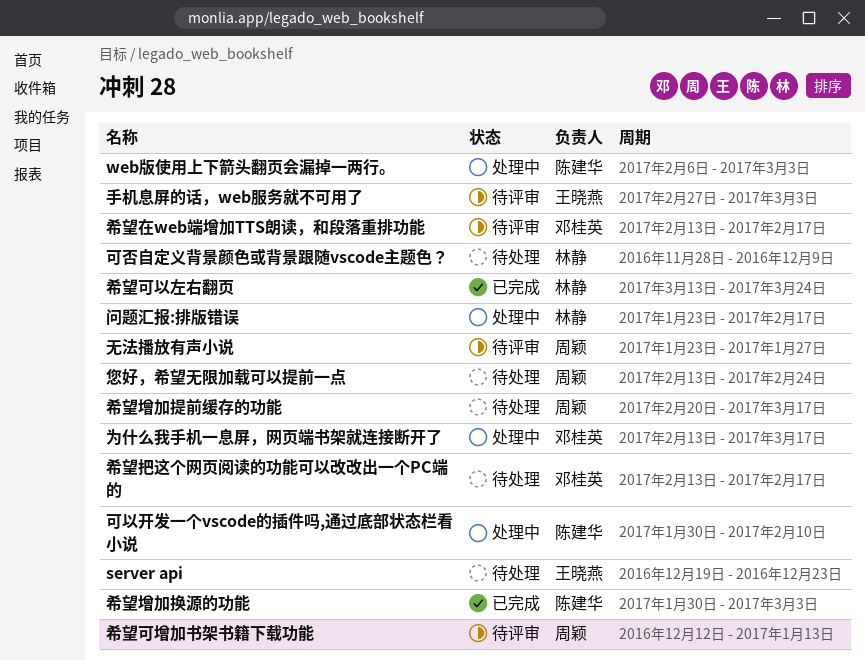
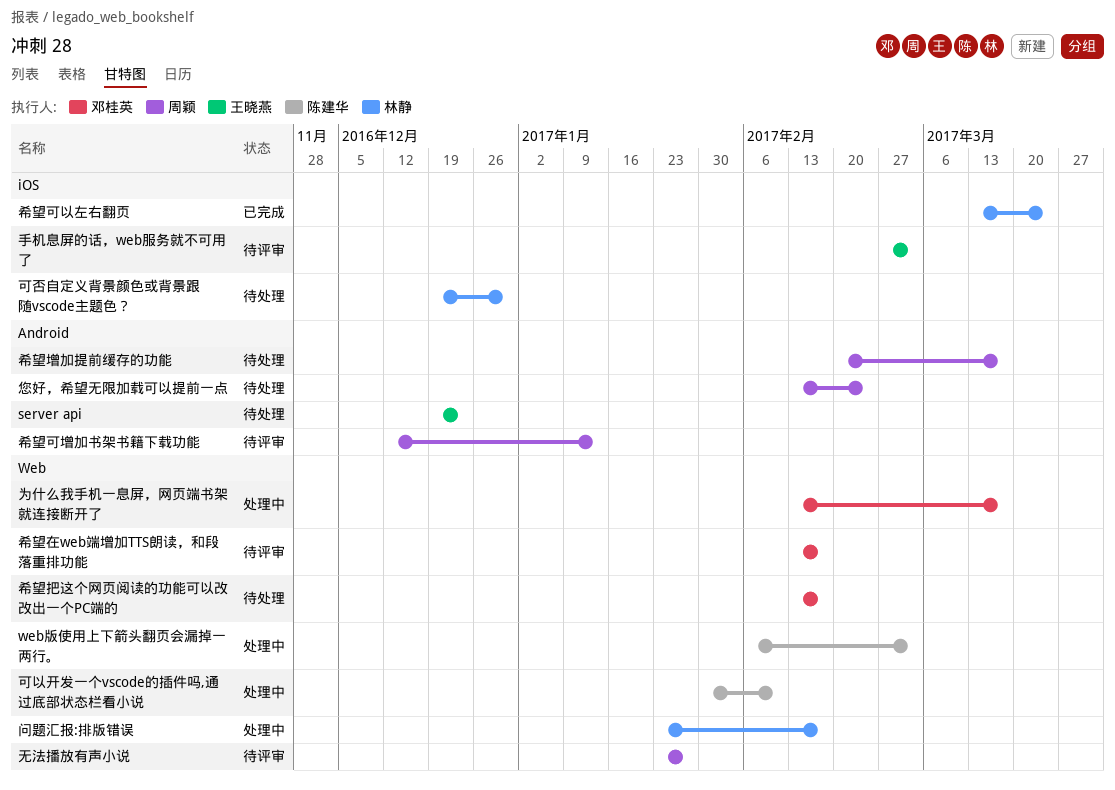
可否自定义背景颜色或背景跟随vscode主题色？, start: Nov 28 -> Dec 19
可否自定义背景颜色或背景跟随vscode主题色？, due: Dec 9 -> Dec 30
希望增加换源的功能: present -> none

